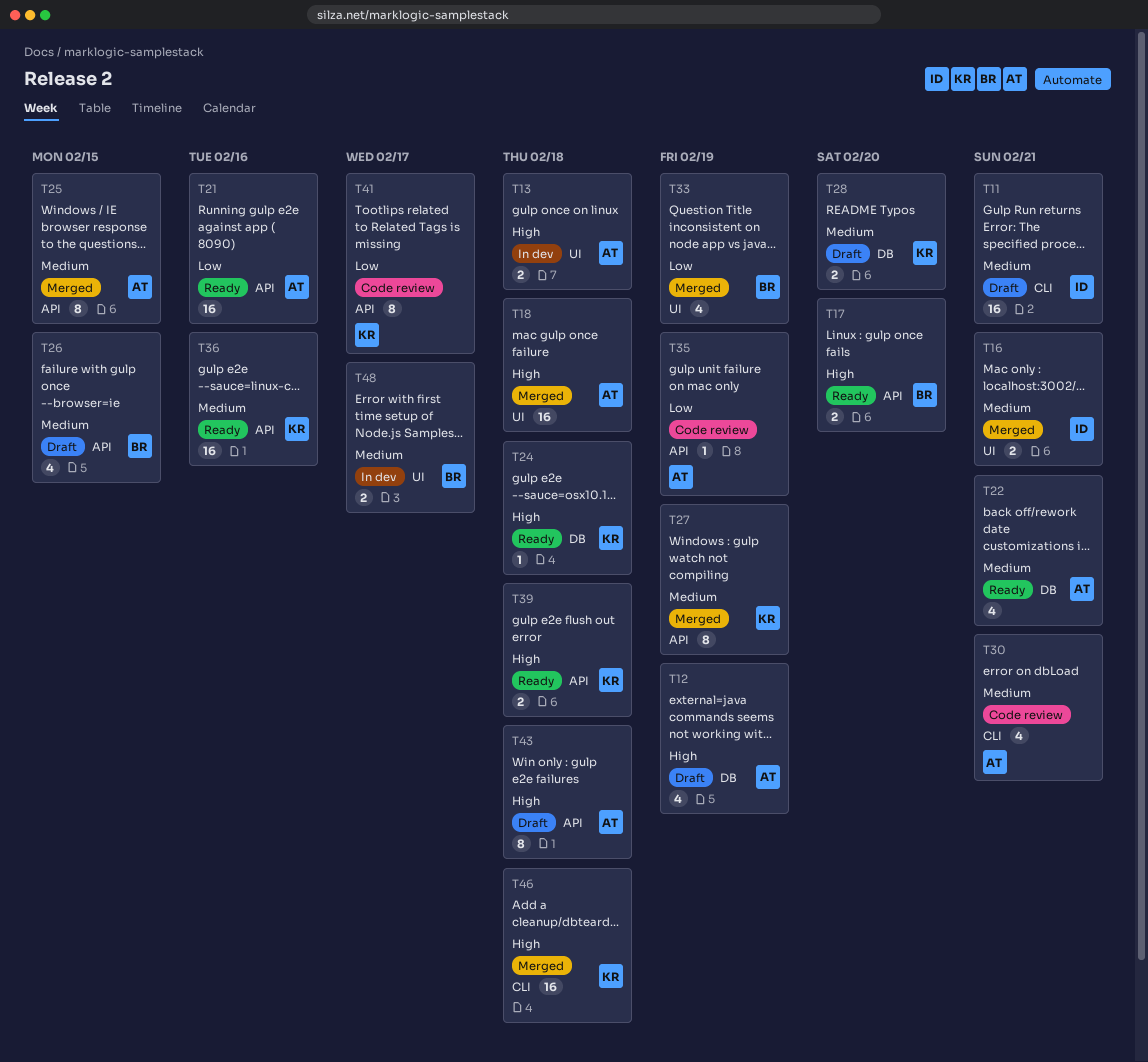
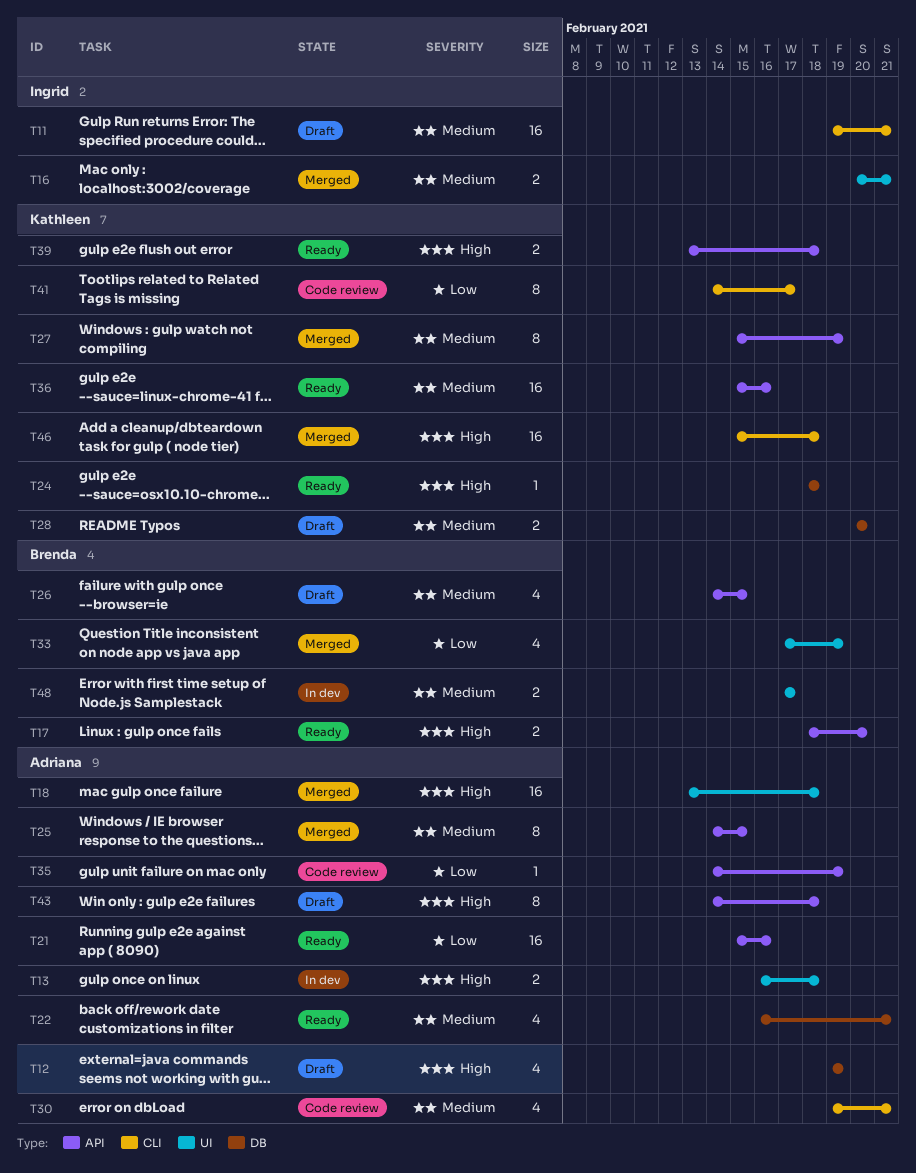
T41, label: API -> CLI

